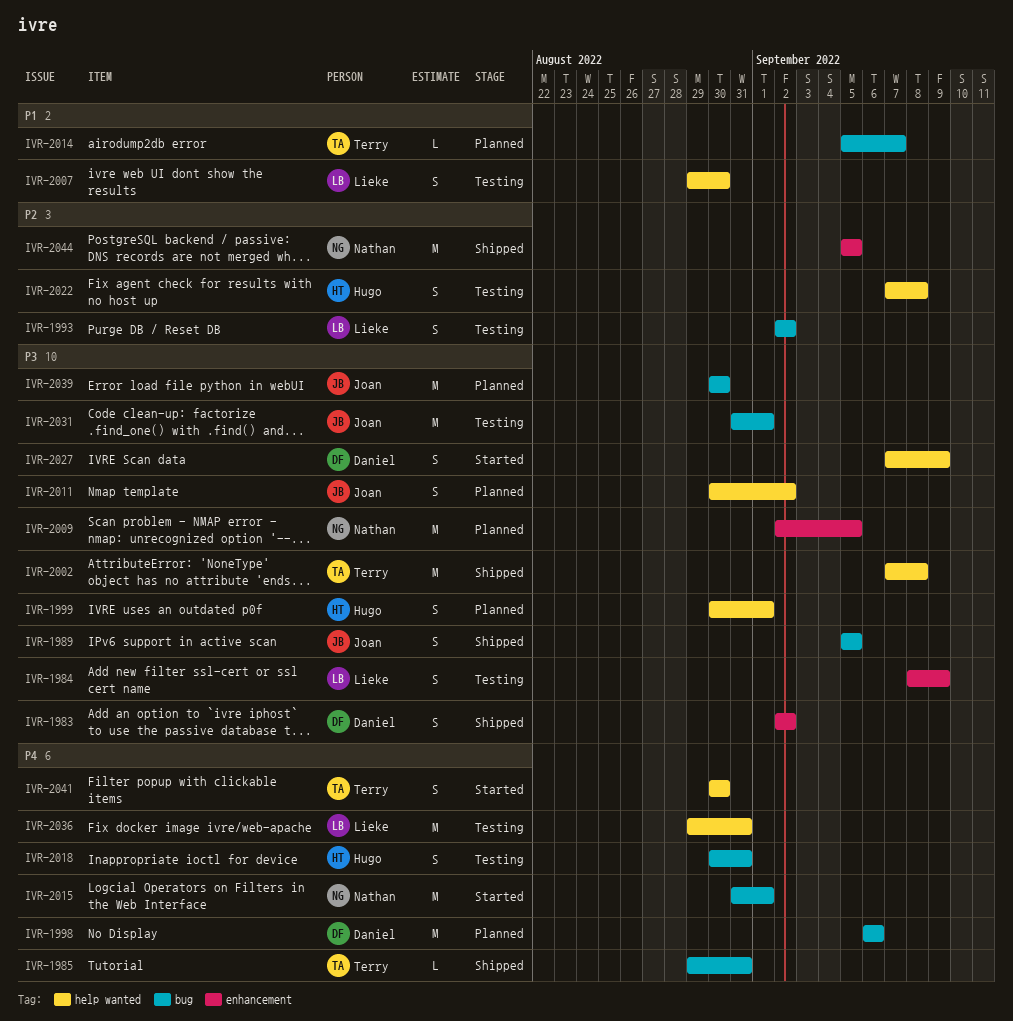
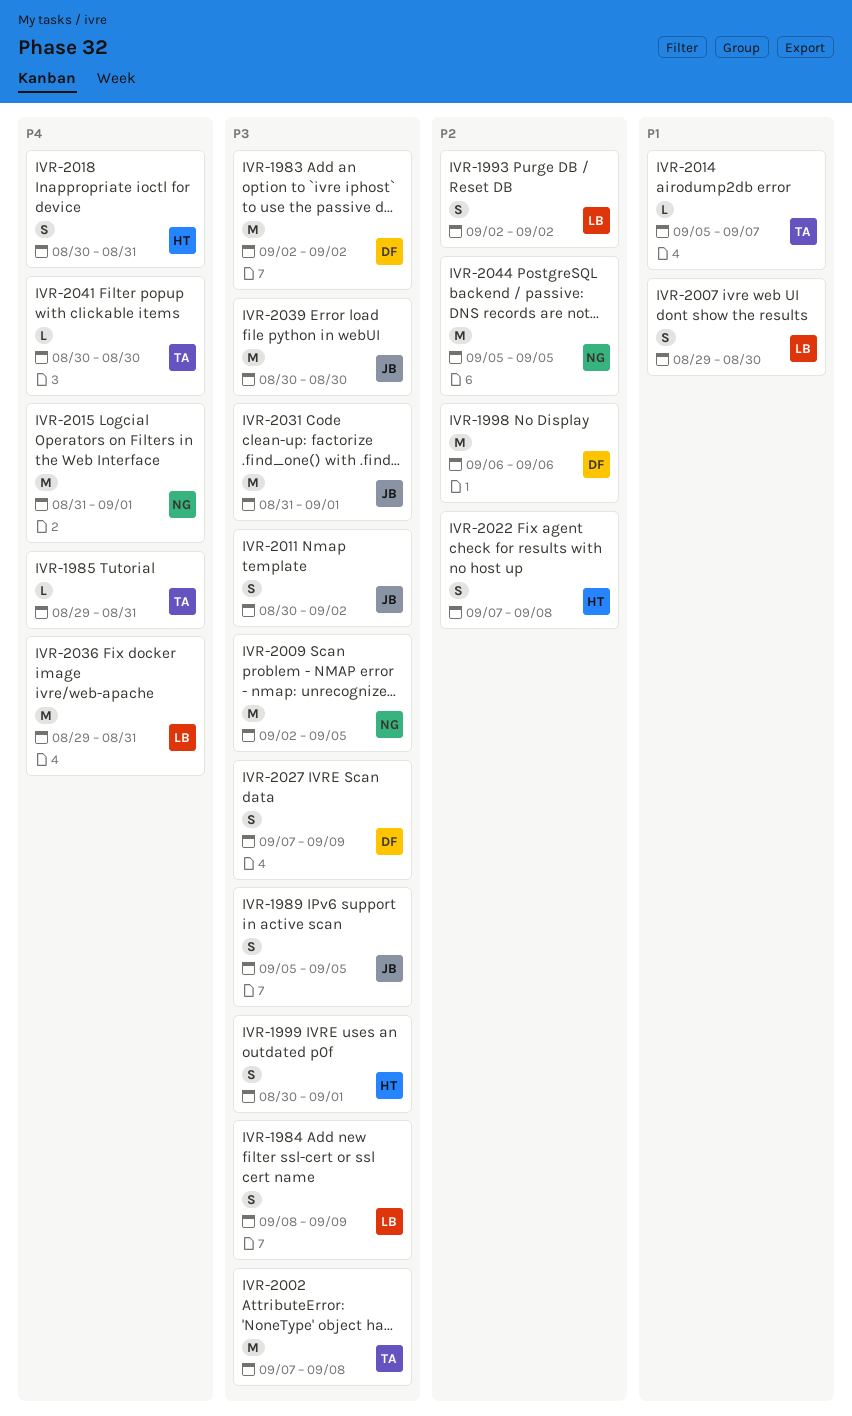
IVR-1983, estimate: S -> M
IVR-1998, priority: P4 -> P2
IVR-2041, estimate: S -> L

